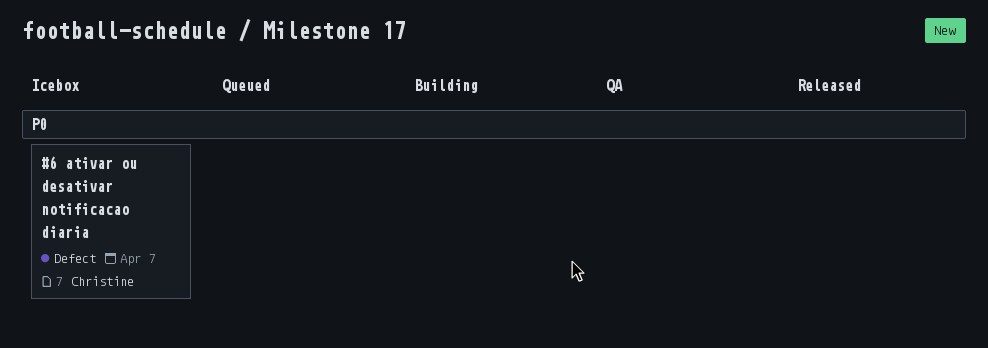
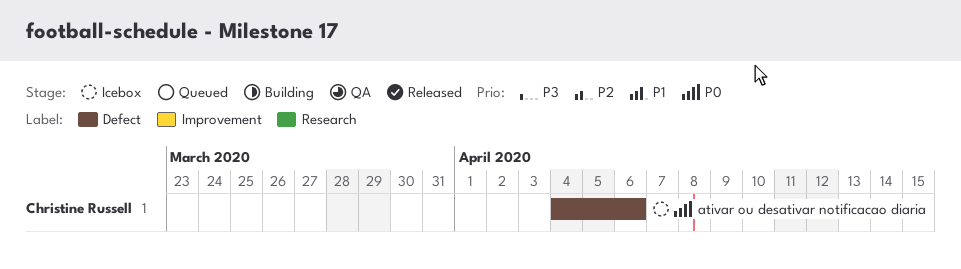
ativar ou desativar notificacao diaria, due: Apr 7 -> Apr 6

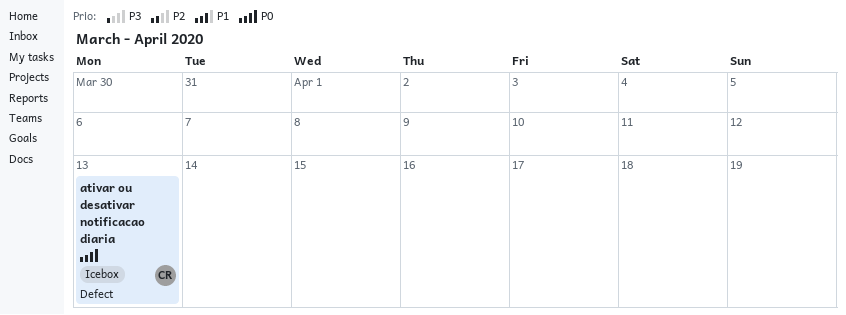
ativar ou desativar notificacao diaria, due: Apr 6 -> Apr 13

